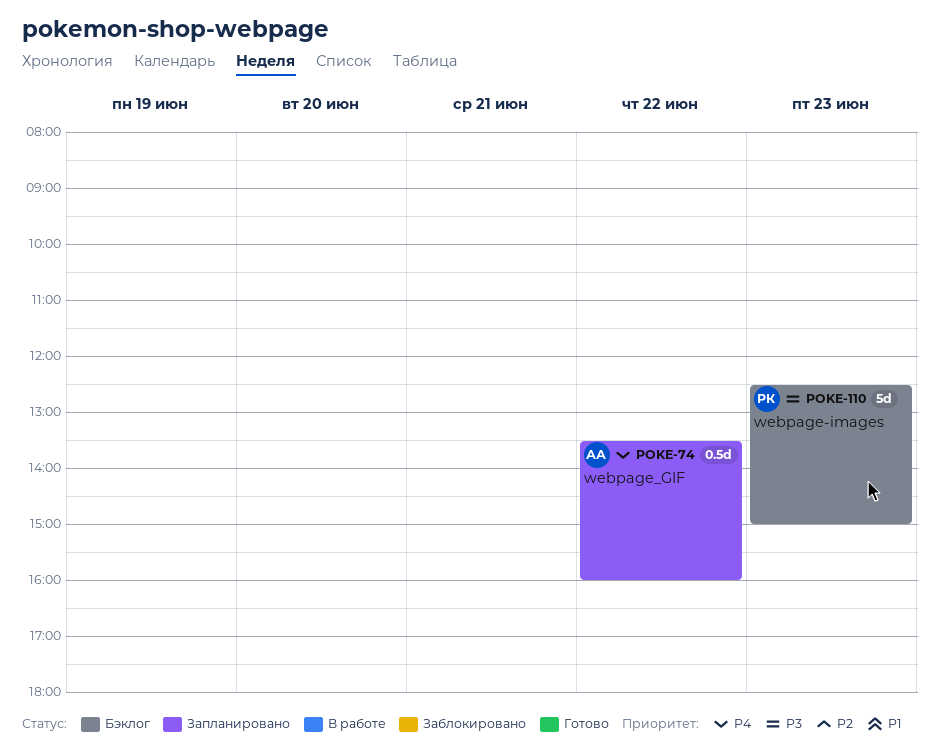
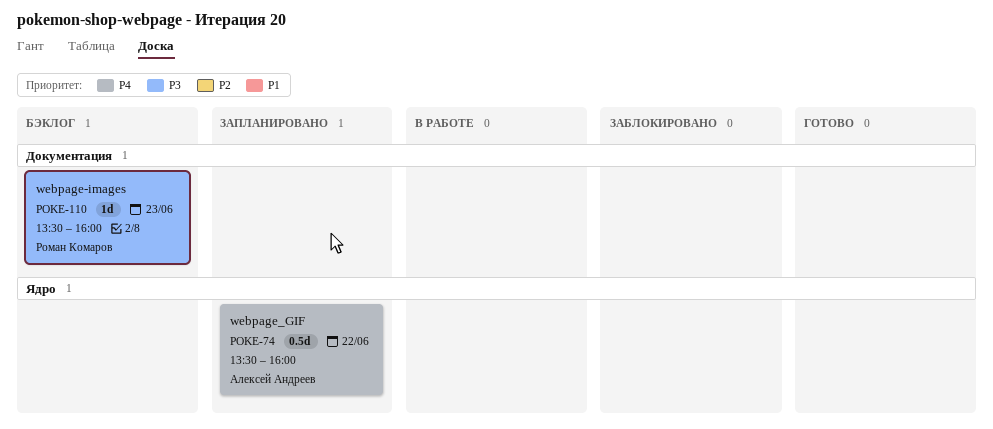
POKE-110, estimate: 5d -> 1d
POKE-110, begins: 12:30 -> 13:30
POKE-110, ends: 15:00 -> 16:00

